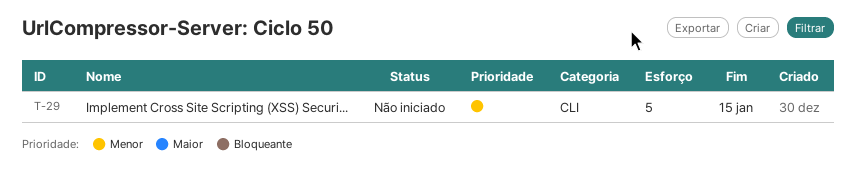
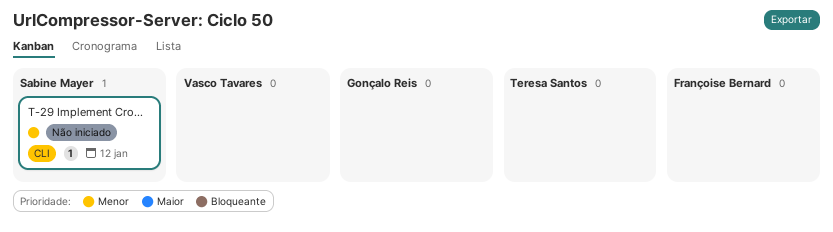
T-29, estimate: 5 -> 1
T-29, due: Jan 15 -> Jan 12

